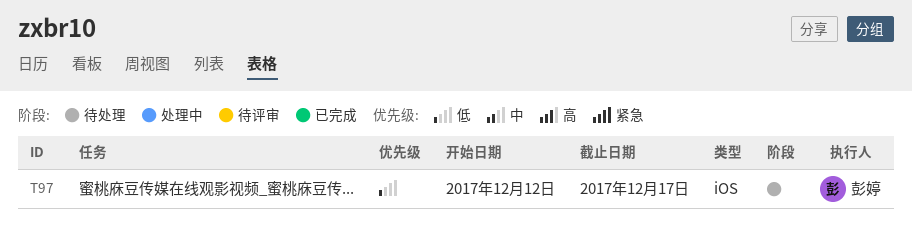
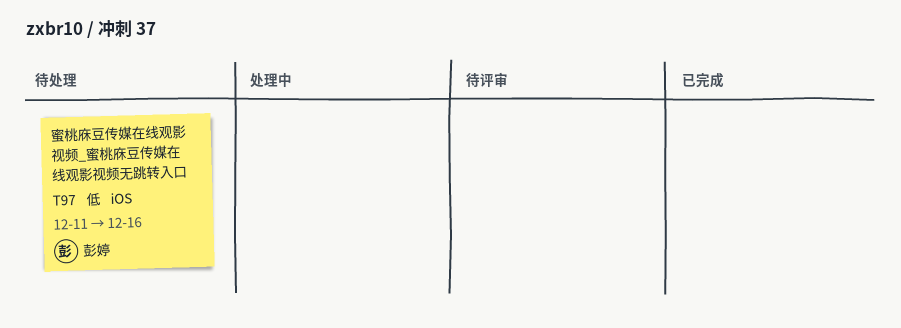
T97, start: Dec 12 -> Dec 11
T97, due: Dec 17 -> Dec 16

